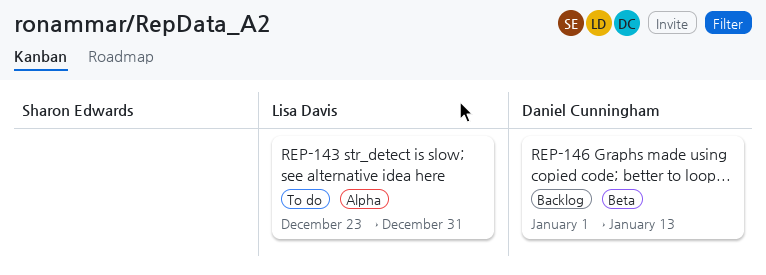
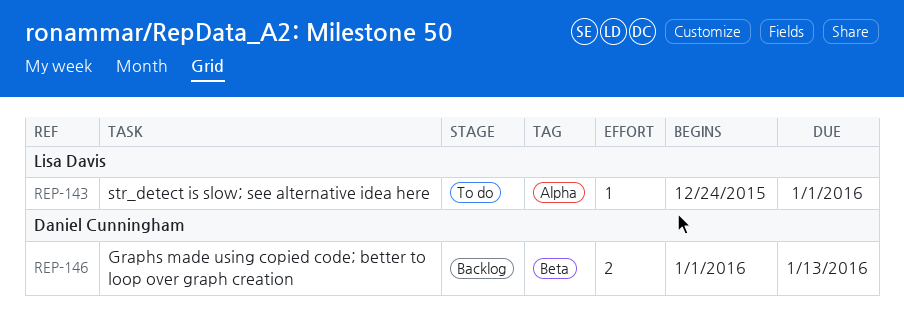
REP-143, start: Dec 23 -> Dec 24
REP-143, due: Dec 31 -> Jan 1

